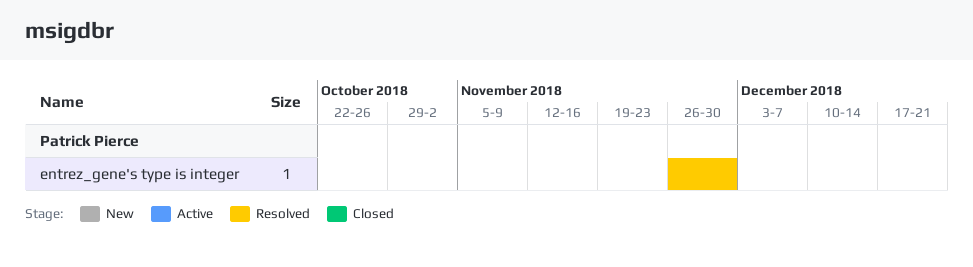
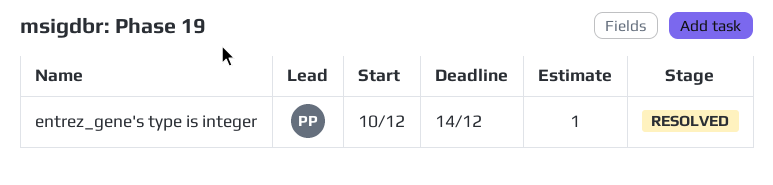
entrez_gene's type is integer, start: Nov 26 -> Dec 10
entrez_gene's type is integer, due: Nov 30 -> Dec 14

